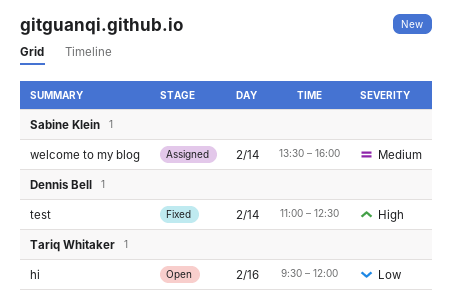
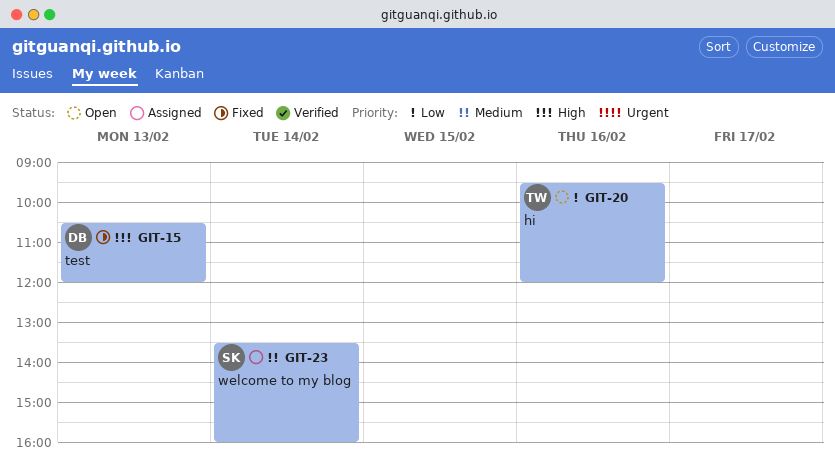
test, day: Feb 14 -> Feb 13
test, begins: 11:00 -> 10:30
test, ends: 12:30 -> 12:00

